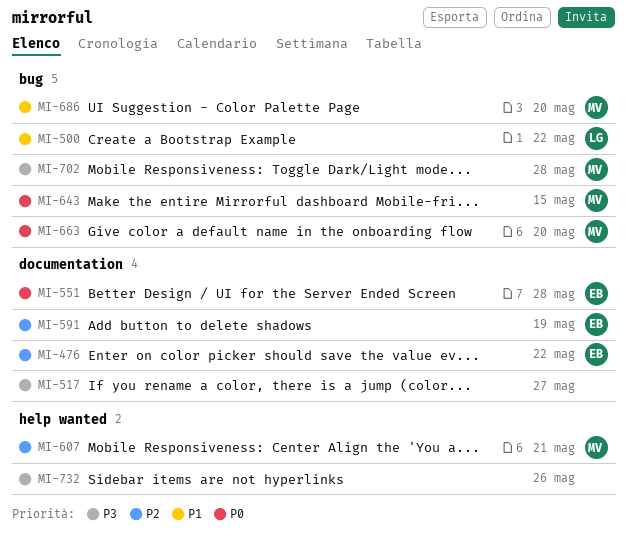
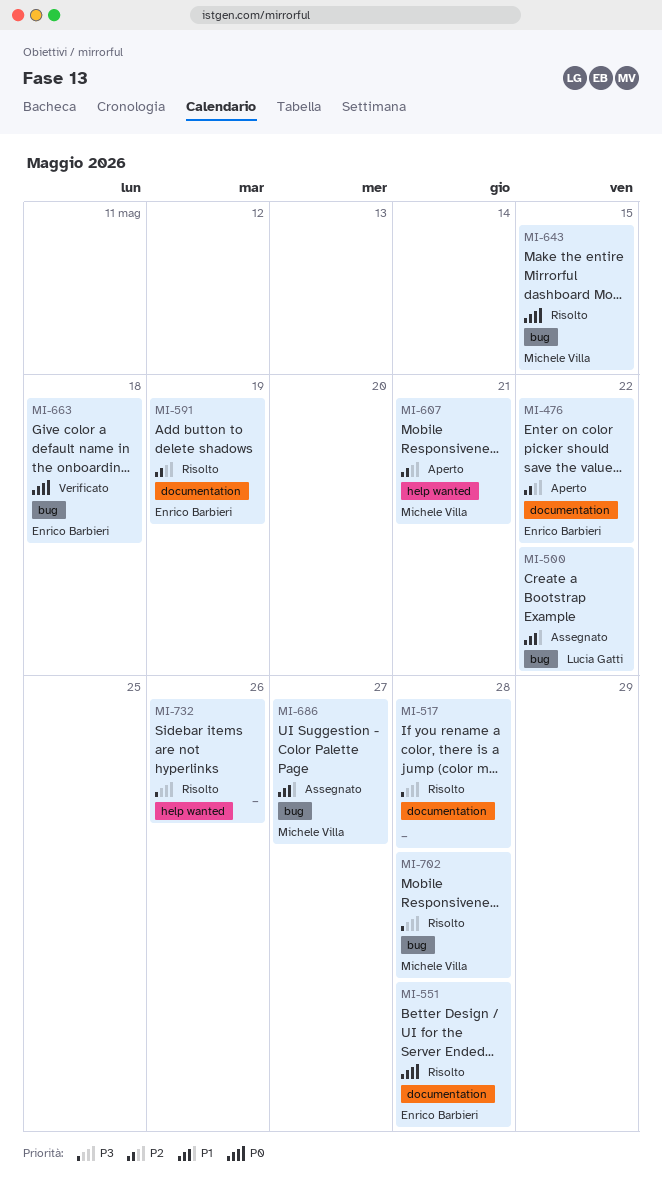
MI-517, due: May 27 -> May 28
MI-663, owner: Michele Villa -> Enrico Barbieri
MI-663, due: May 20 -> May 18
MI-686, due: May 20 -> May 27

